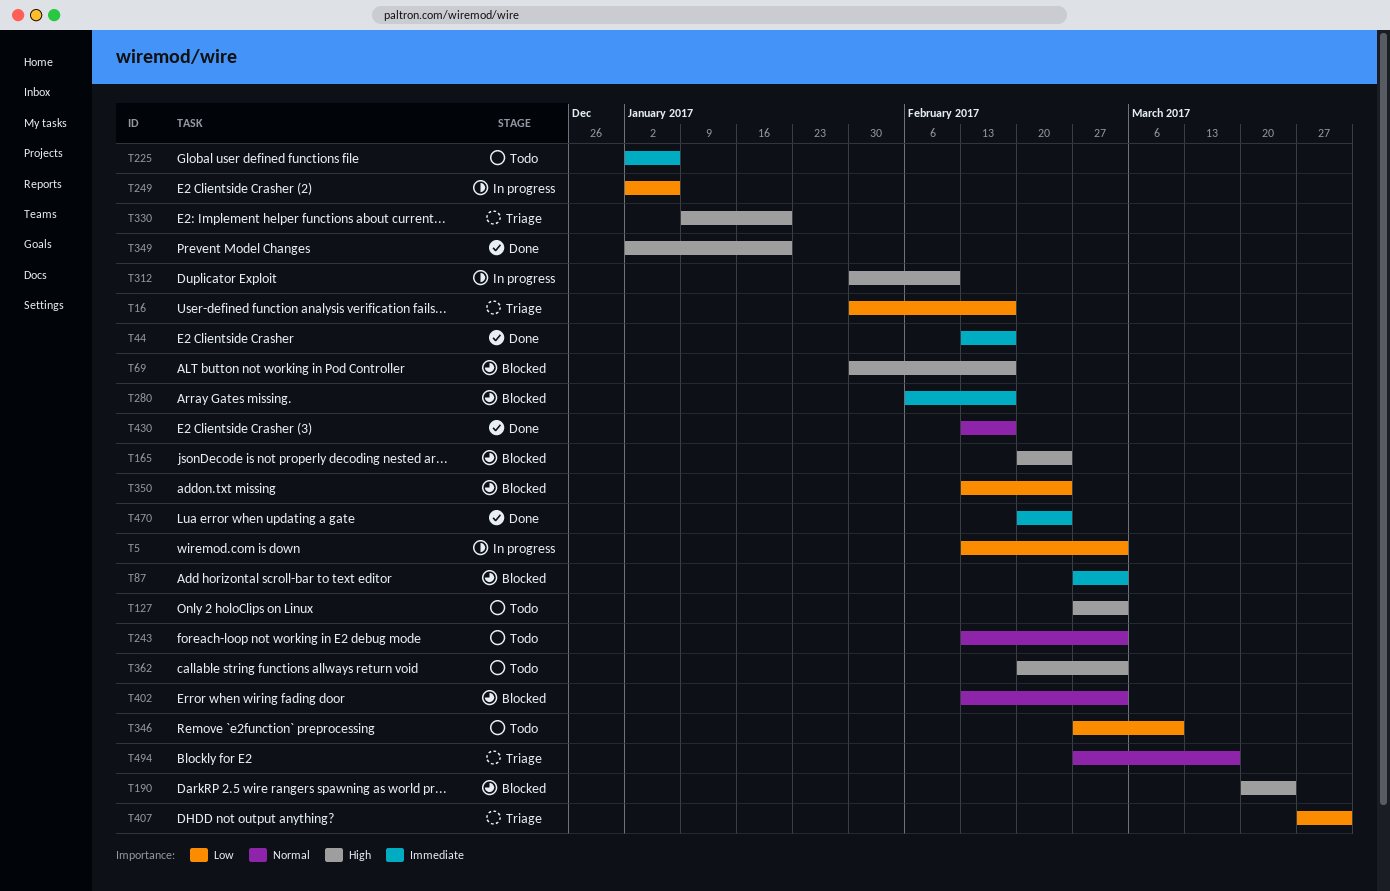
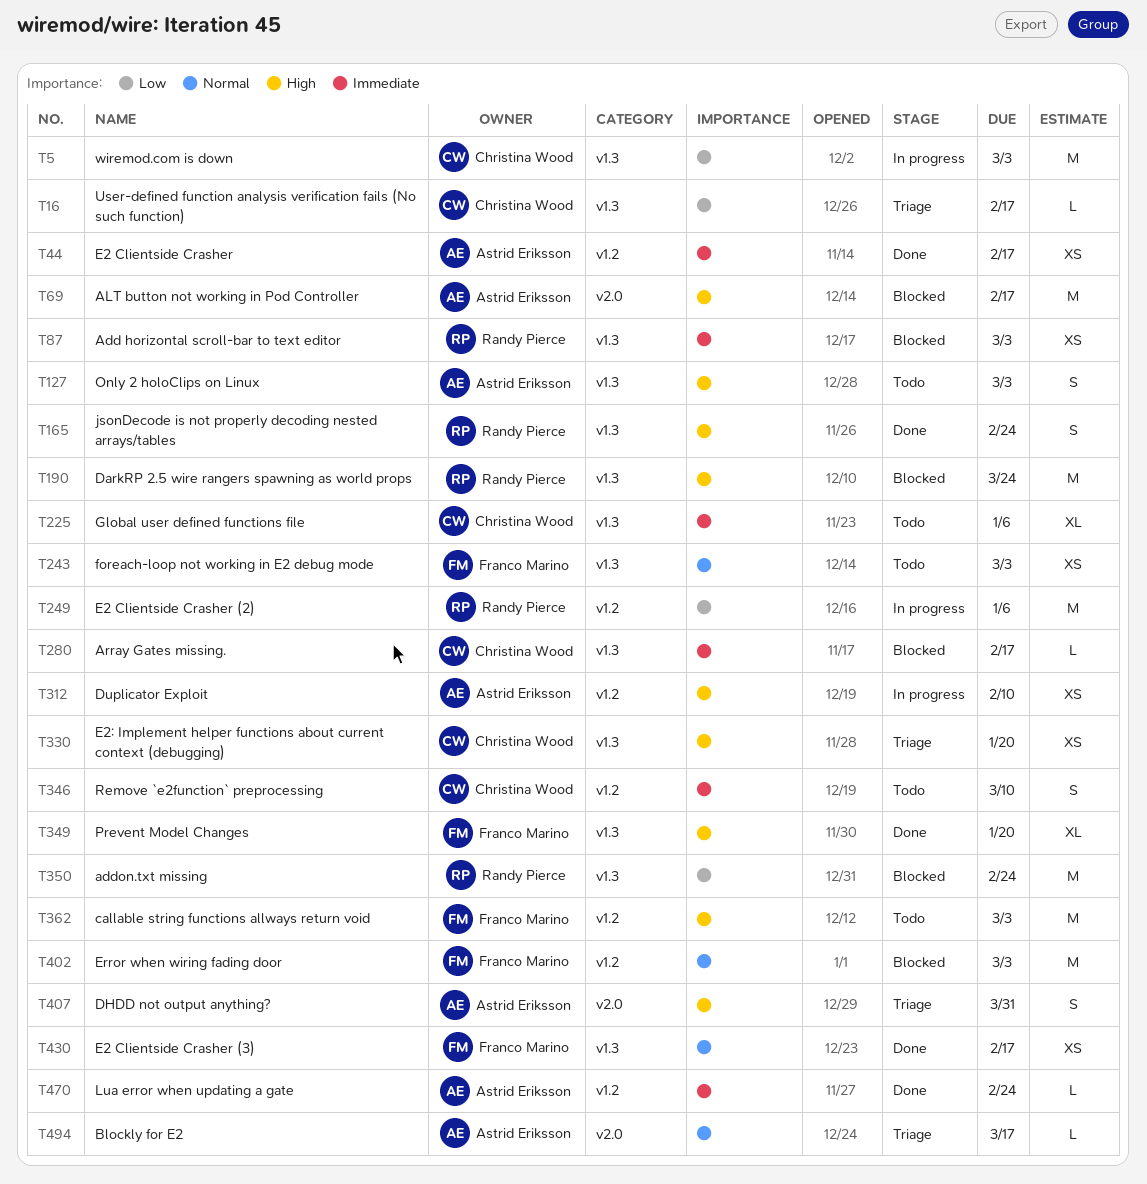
T165, status: Blocked -> Done
T346, priority: Low -> Immediate
T407, priority: Low -> High

